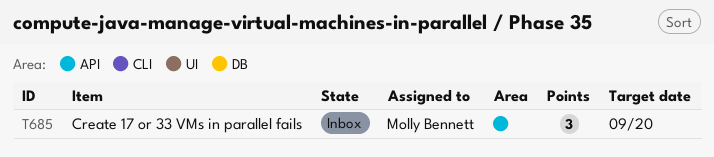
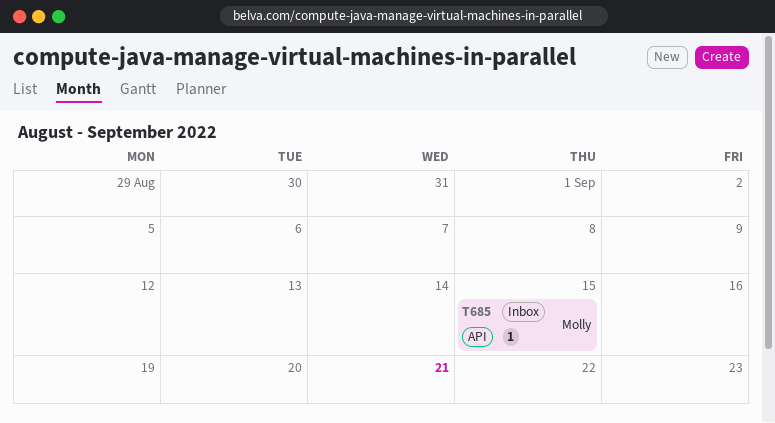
T685, estimate: 3 -> 1
T685, due: Sep 20 -> Sep 15

